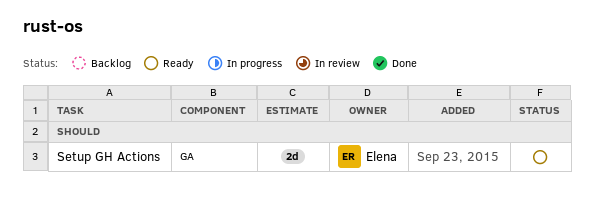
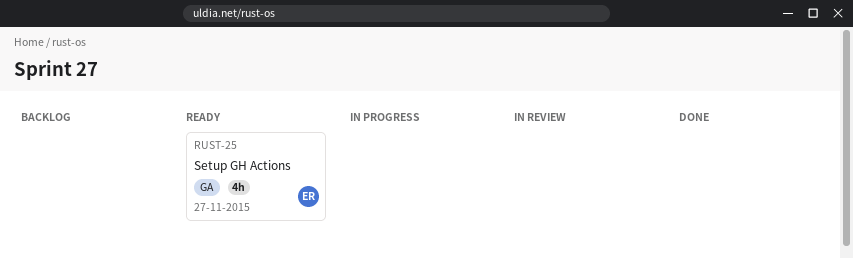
Setup GH Actions, estimate: 2d -> 4h

